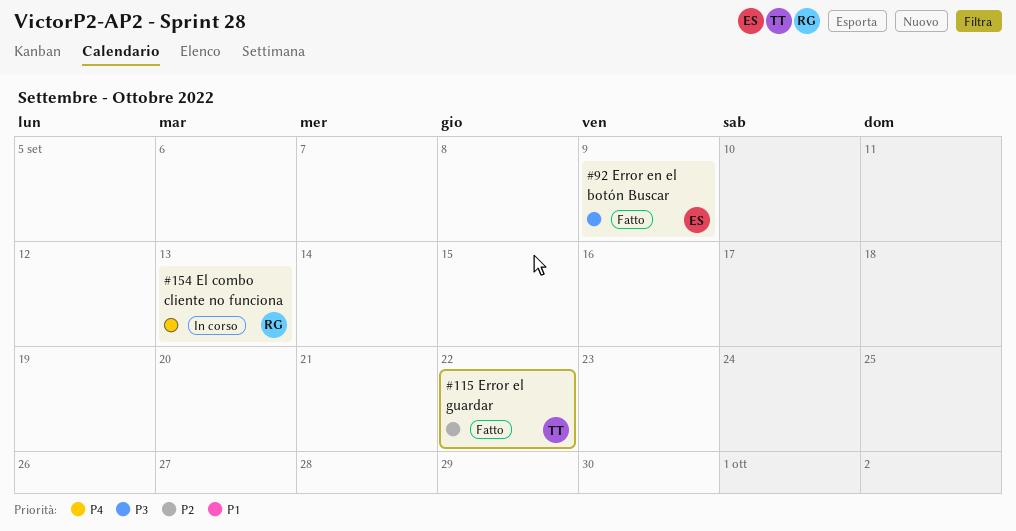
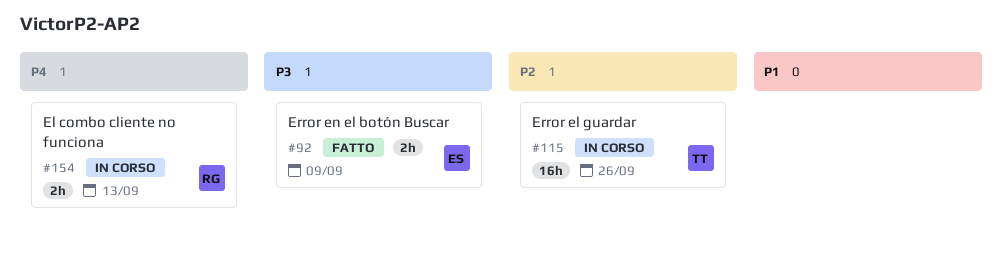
#115, status: Fatto -> In corso
#115, due: Sep 22 -> Sep 26

